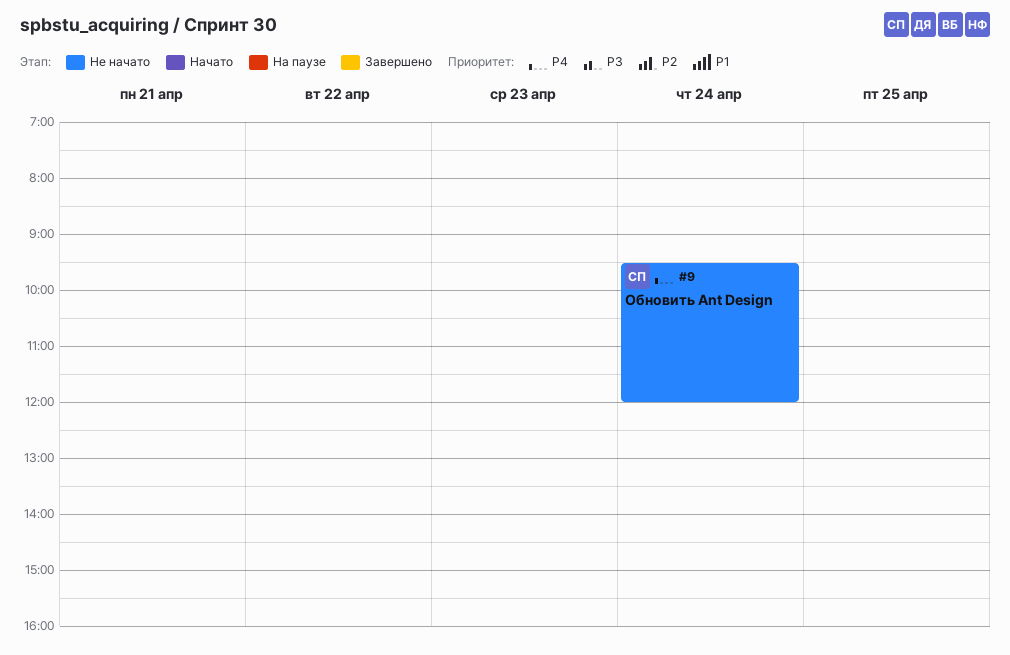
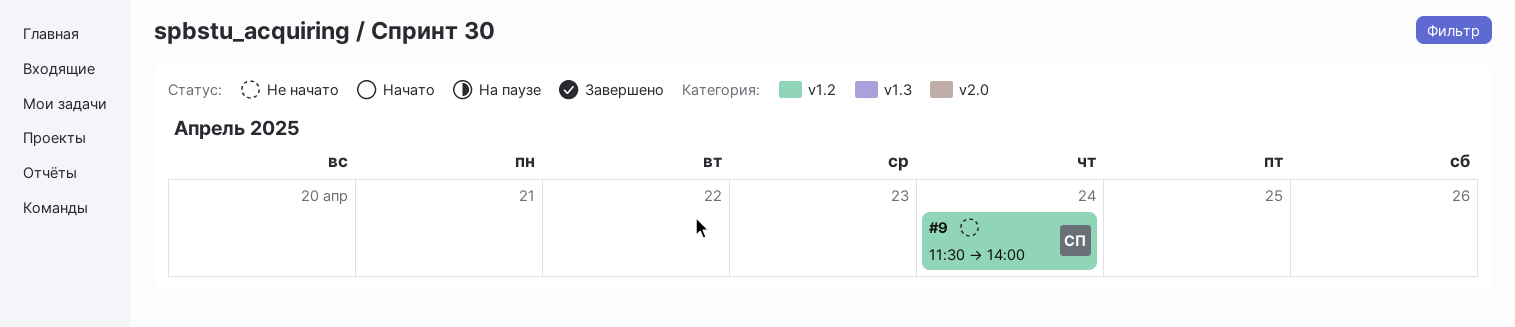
#9, begins: 09:30 -> 11:30
#9, ends: 12:00 -> 14:00

